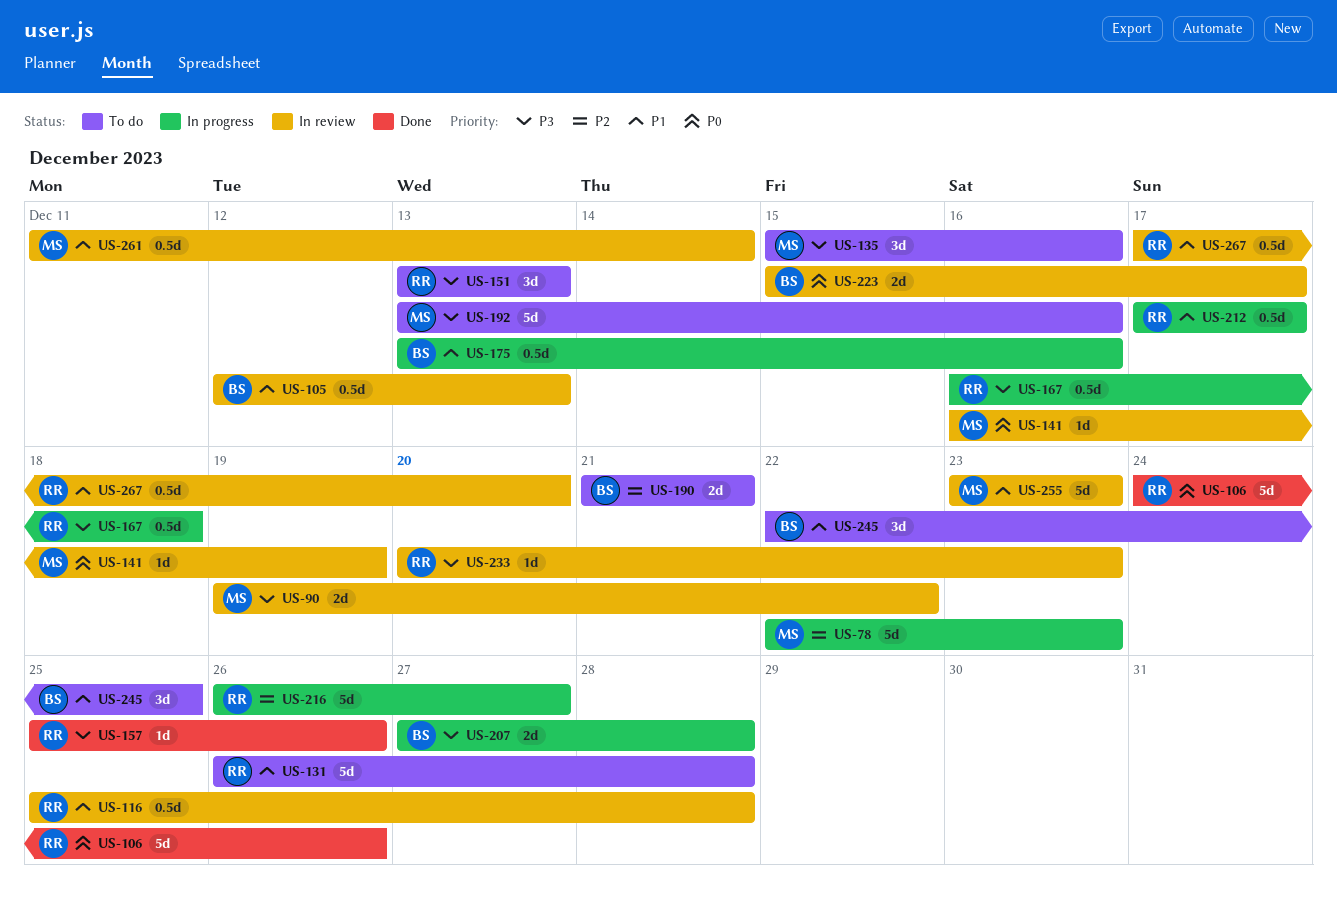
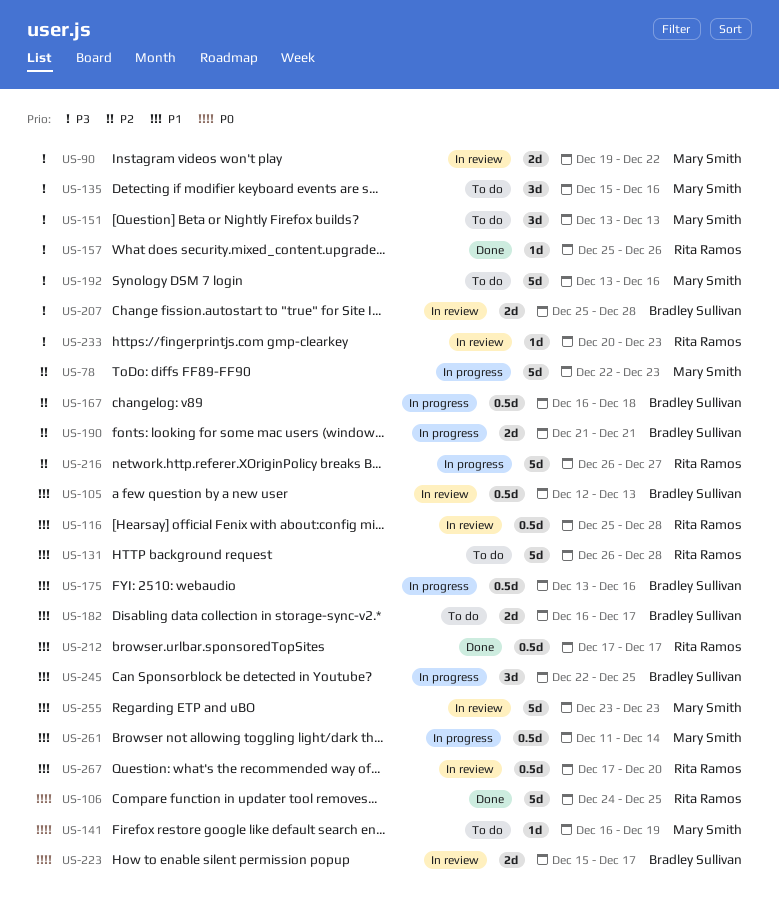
US-106, due: Dec 26 -> Dec 25
US-141, status: In review -> To do
US-151, owner: Rita Ramos -> Mary Smith
US-167, owner: Rita Ramos -> Bradley Sullivan
US-167, priority: P3 -> P2
US-182: none -> present
US-190, status: To do -> In progress
US-207, status: In progress -> In review
US-207, start: Dec 27 -> Dec 25
US-212, status: In progress -> Done
US-245, status: To do -> In progress
US-261, status: In review -> In progress

